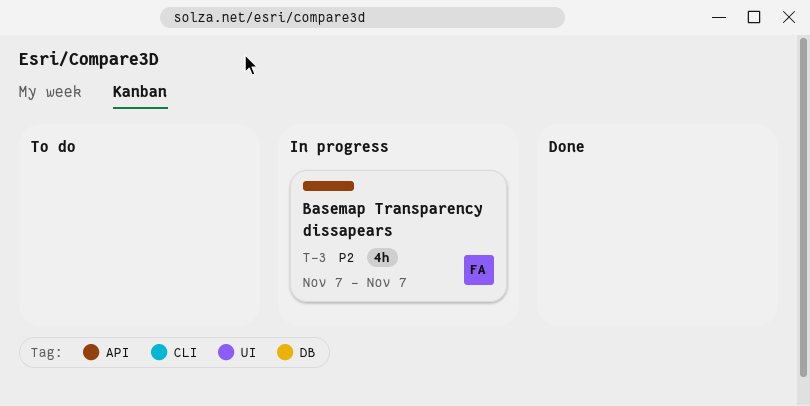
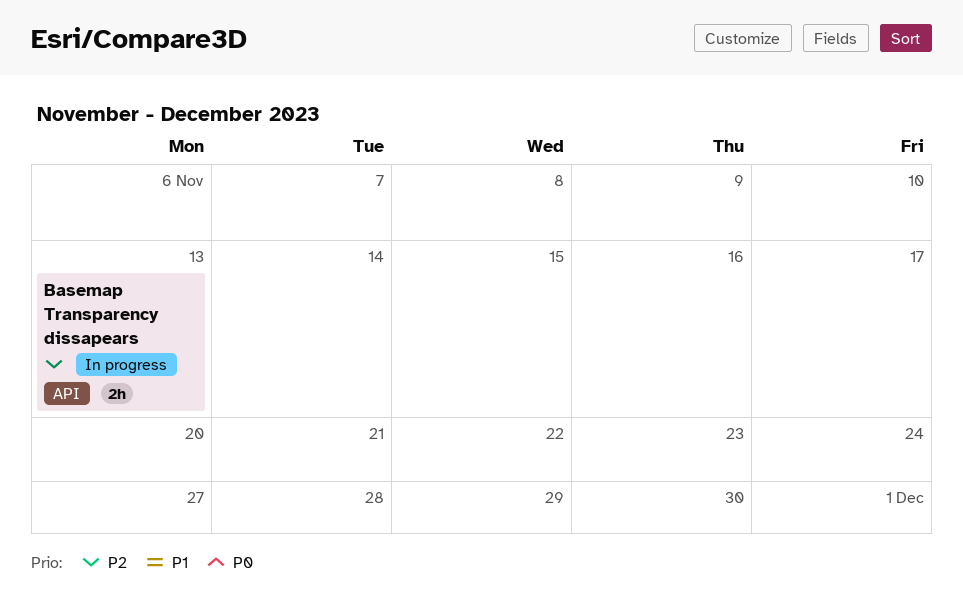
Basemap Transparency dissapears, estimate: 4h -> 2h
Basemap Transparency dissapears, due: Nov 7 -> Nov 13

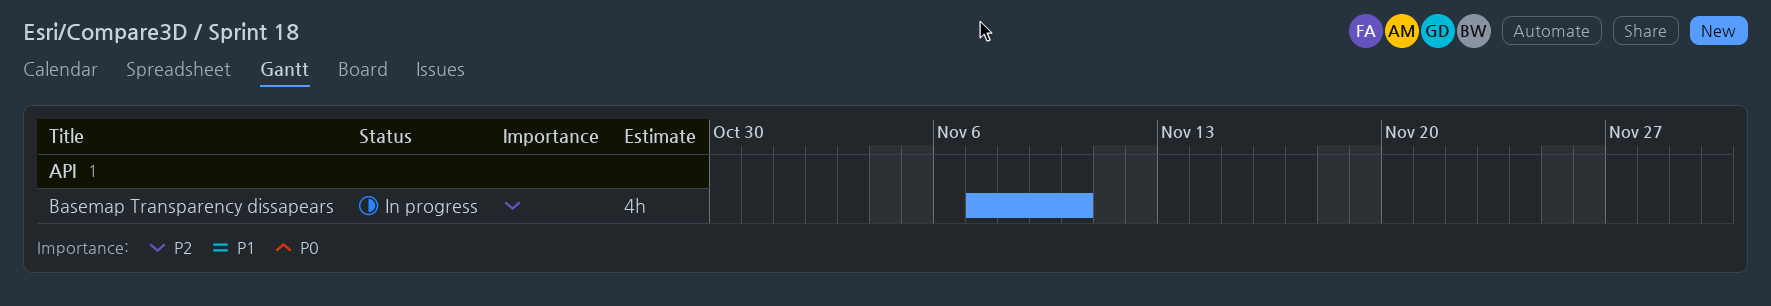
Basemap Transparency dissapears, estimate: 2h -> 4h
Basemap Transparency dissapears, due: Nov 13 -> Nov 10

